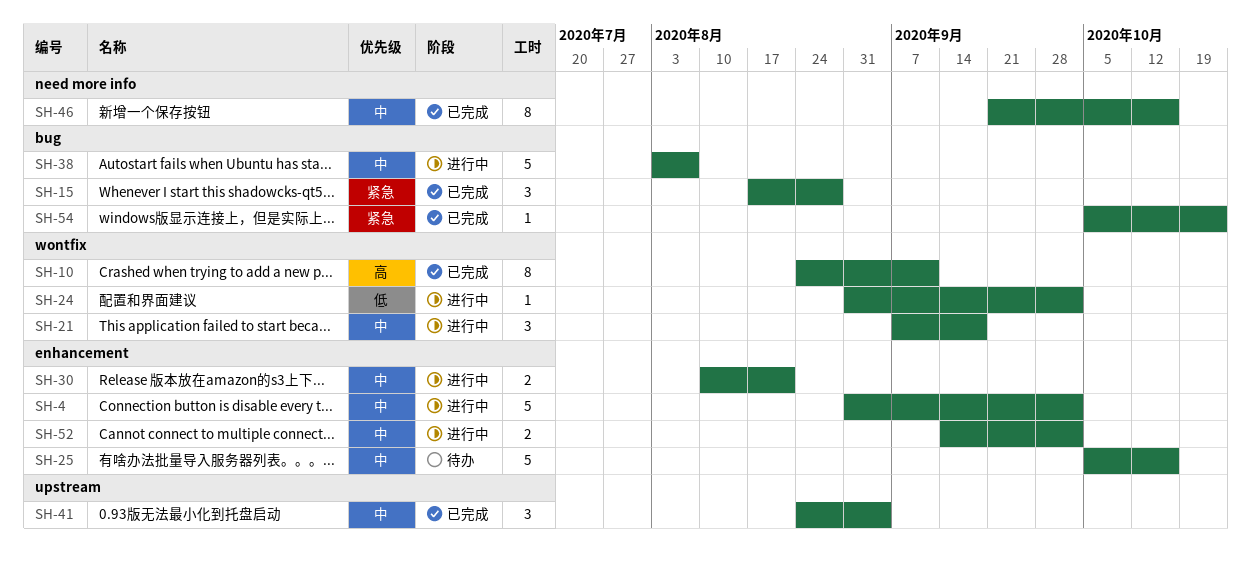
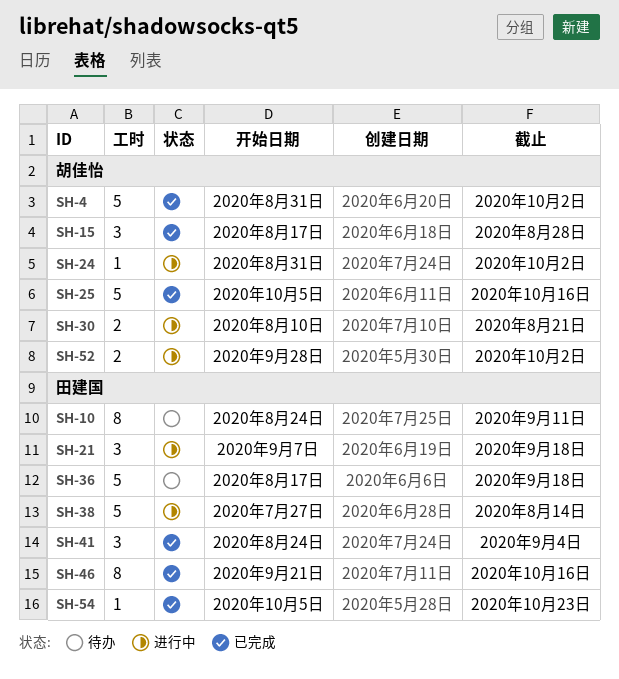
SH-4, status: 进行中 -> 已完成
SH-10, status: 已完成 -> 待办
SH-25, status: 待办 -> 已完成
SH-36: none -> present
SH-38, start: Aug 3 -> Jul 27
SH-38, due: Aug 7 -> Aug 14
SH-52, start: Sep 14 -> Sep 28

